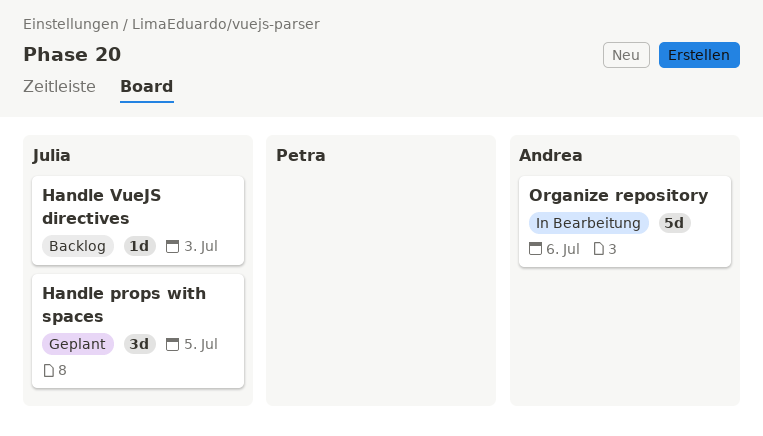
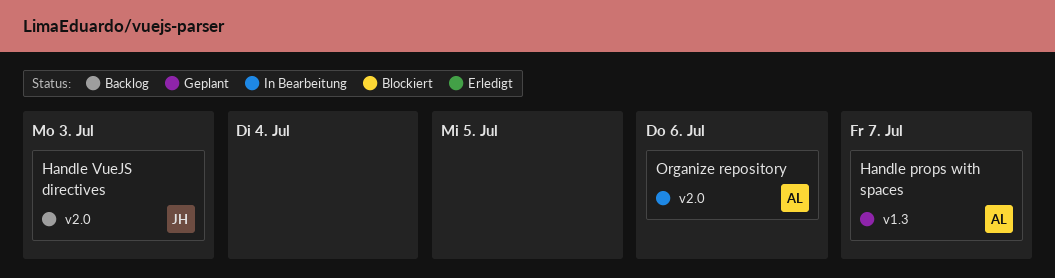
Handle props with spaces, owner: Julia -> Andrea
Handle props with spaces, due: Jul 5 -> Jul 7

